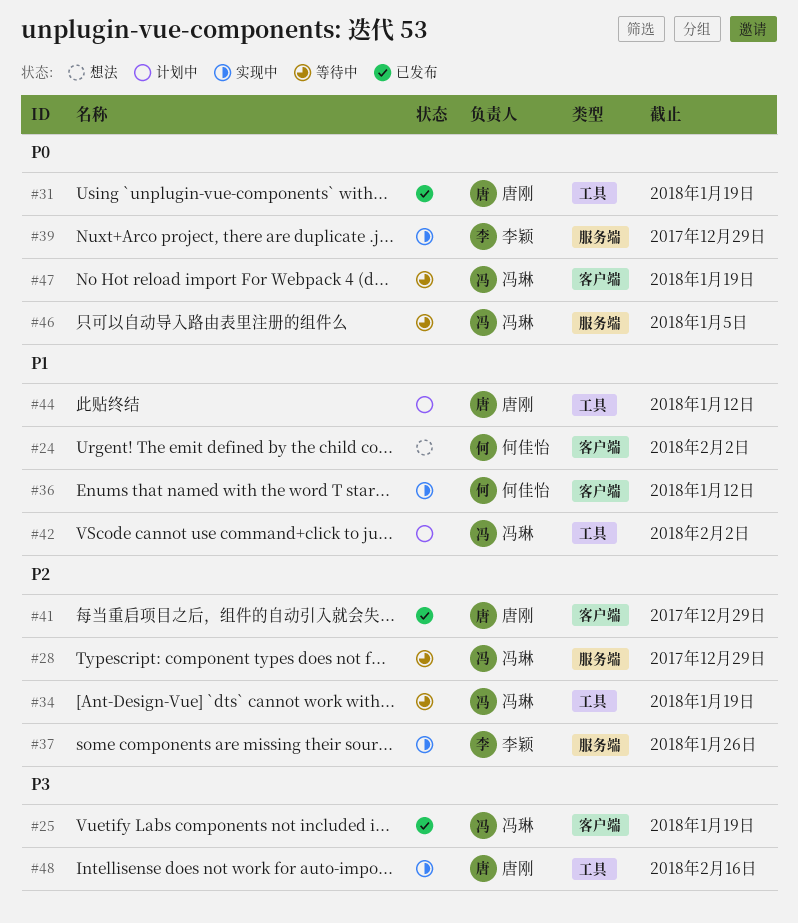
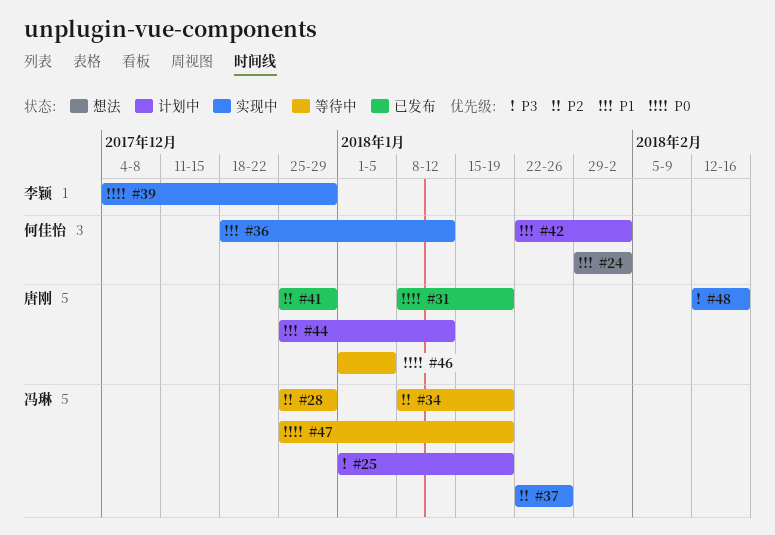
#25, status: 已发布 -> 计划中
#37, owner: 李颖 -> 冯琳
#42, owner: 冯琳 -> 何佳怡
#46, owner: 冯琳 -> 唐刚

